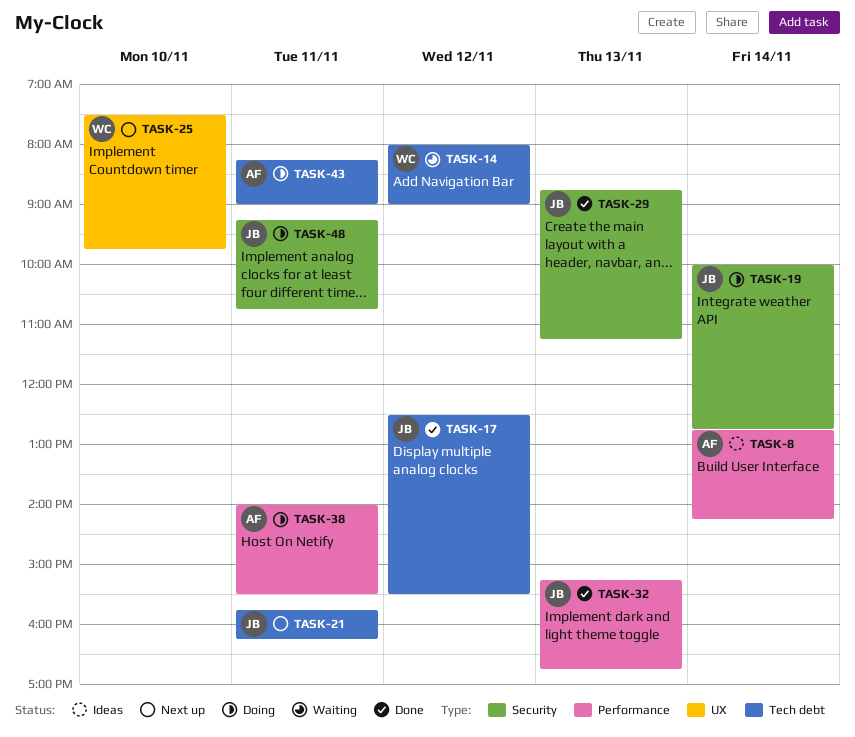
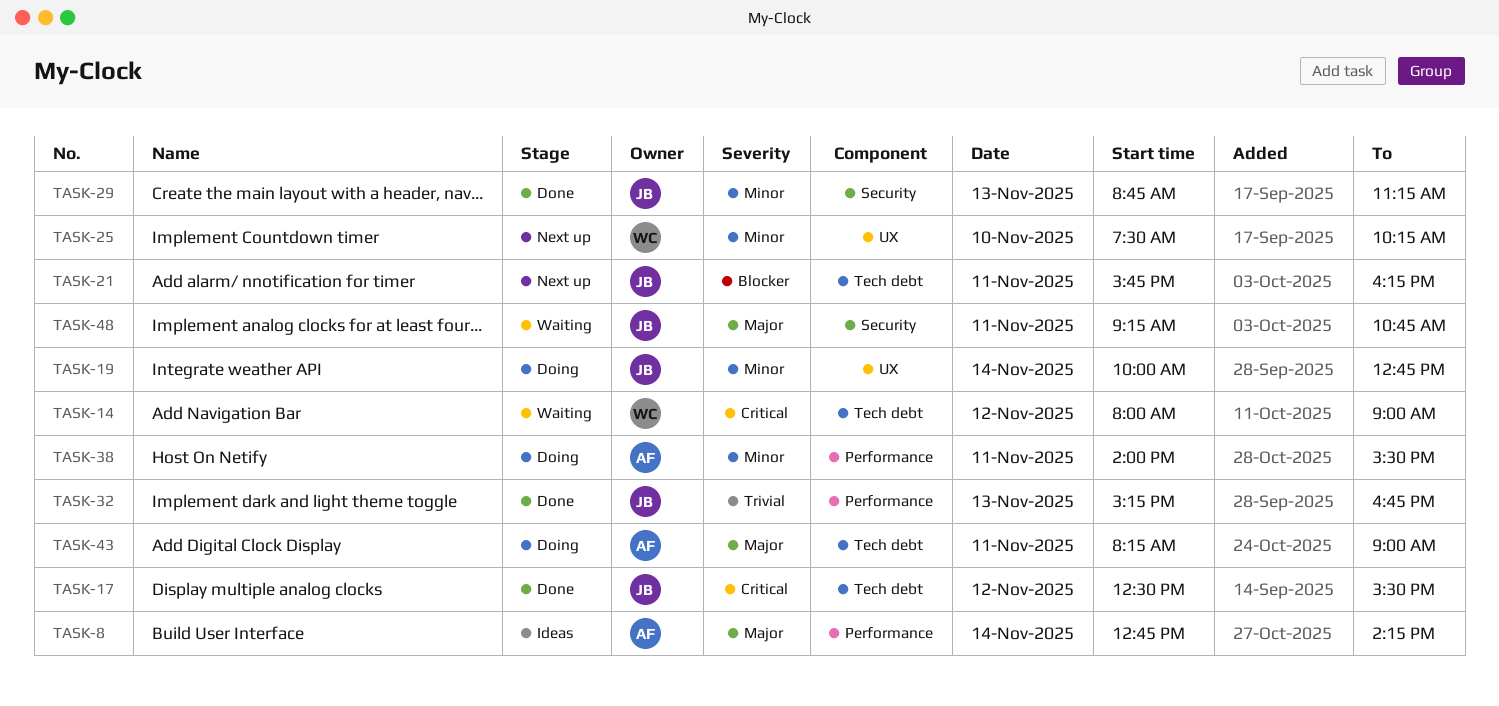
TASK-19, label: Security -> UX
TASK-25, ends: 09:45 -> 10:15
TASK-48, status: Doing -> Waiting

